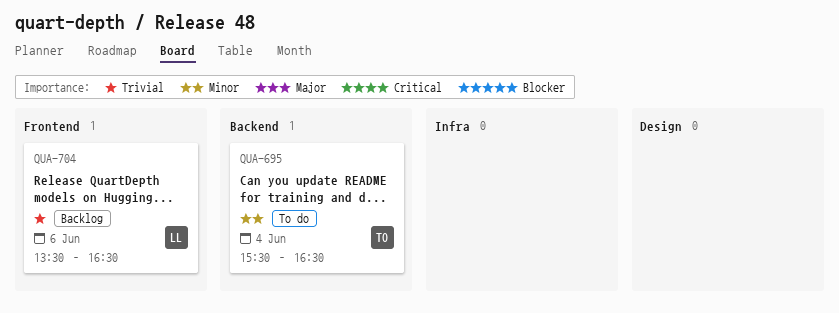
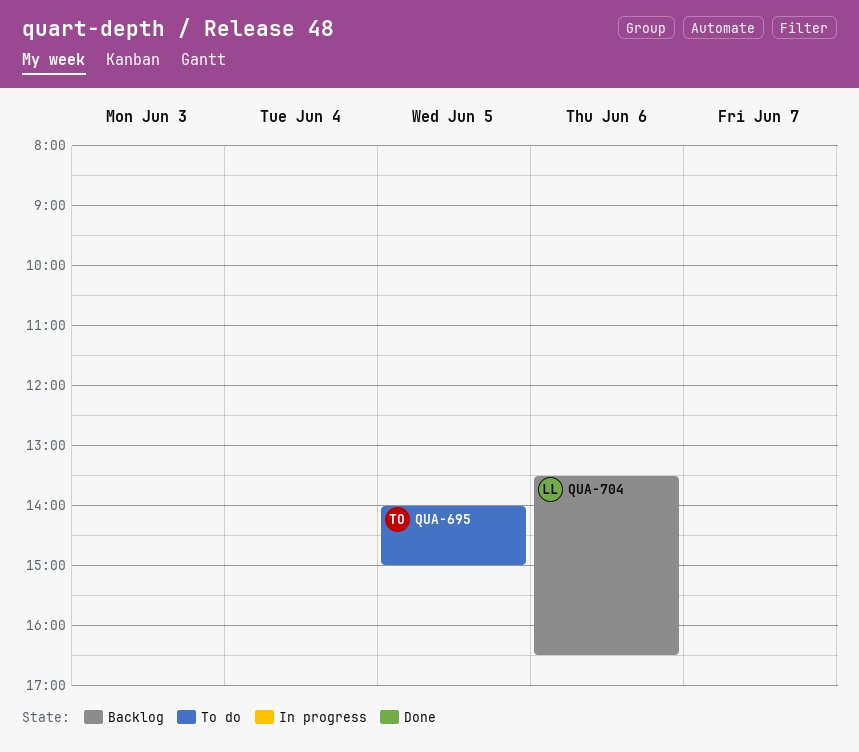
QUA-695, day: Jun 4 -> Jun 5
QUA-695, begins: 15:30 -> 14:00
QUA-695, ends: 16:30 -> 15:00

